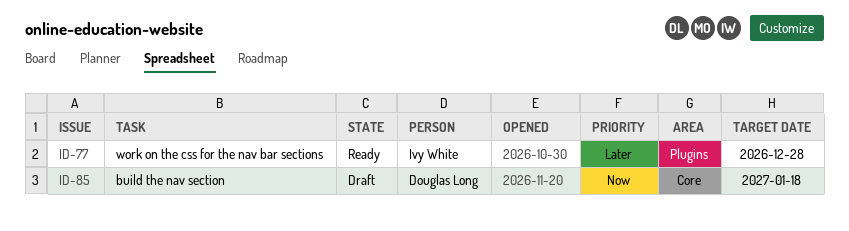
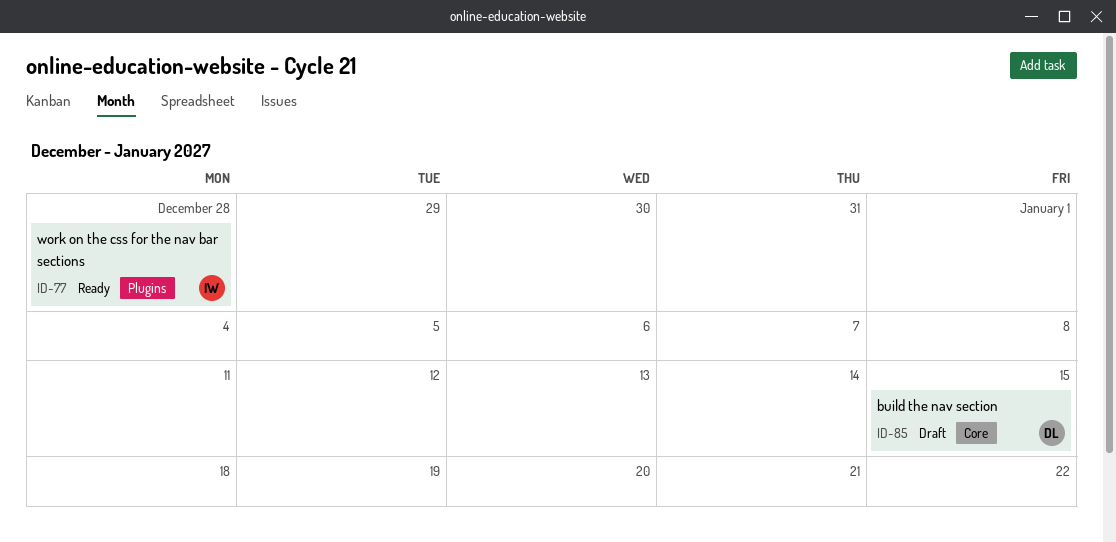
ID-85, due: Jan 18 -> Jan 15

